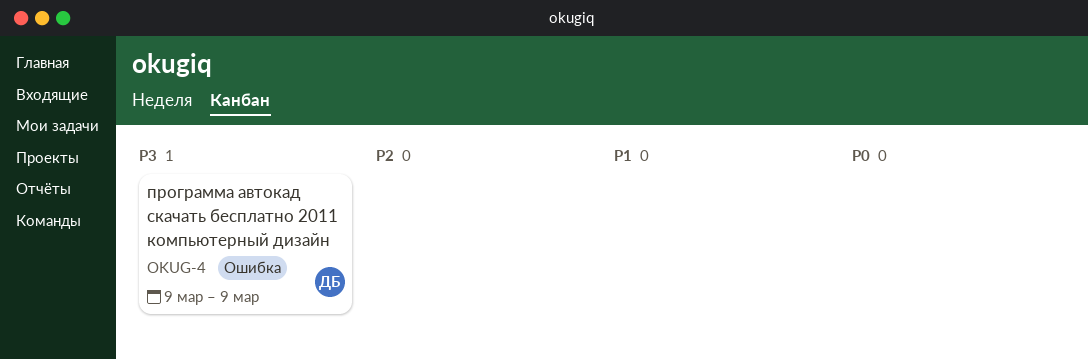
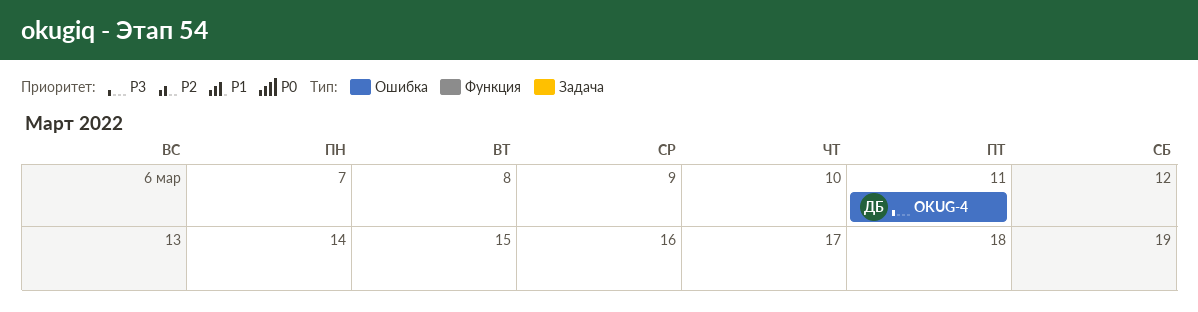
OKUG-4, start: Mar 9 -> Mar 11
OKUG-4, due: Mar 9 -> Mar 11

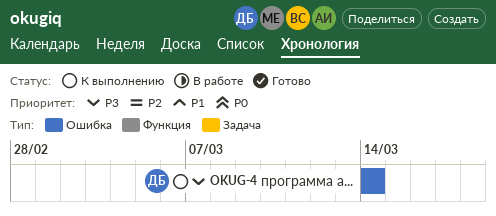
OKUG-4, start: Mar 11 -> Mar 14
OKUG-4, due: Mar 11 -> Mar 14

